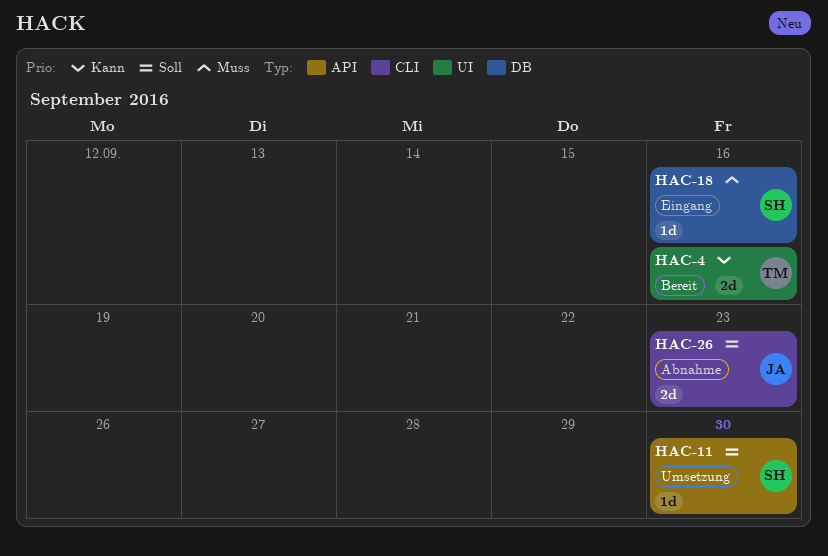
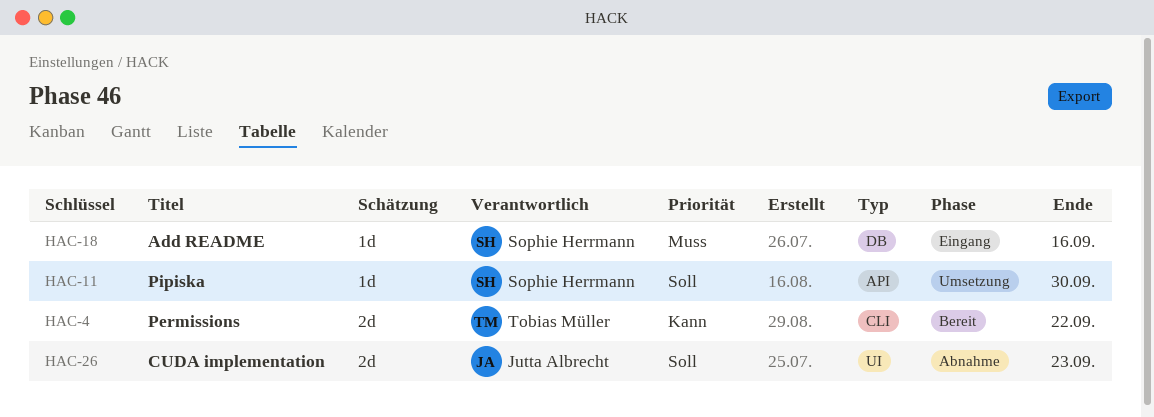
HAC-4, label: UI -> CLI
HAC-4, due: Sep 16 -> Sep 22
HAC-26, label: CLI -> UI

